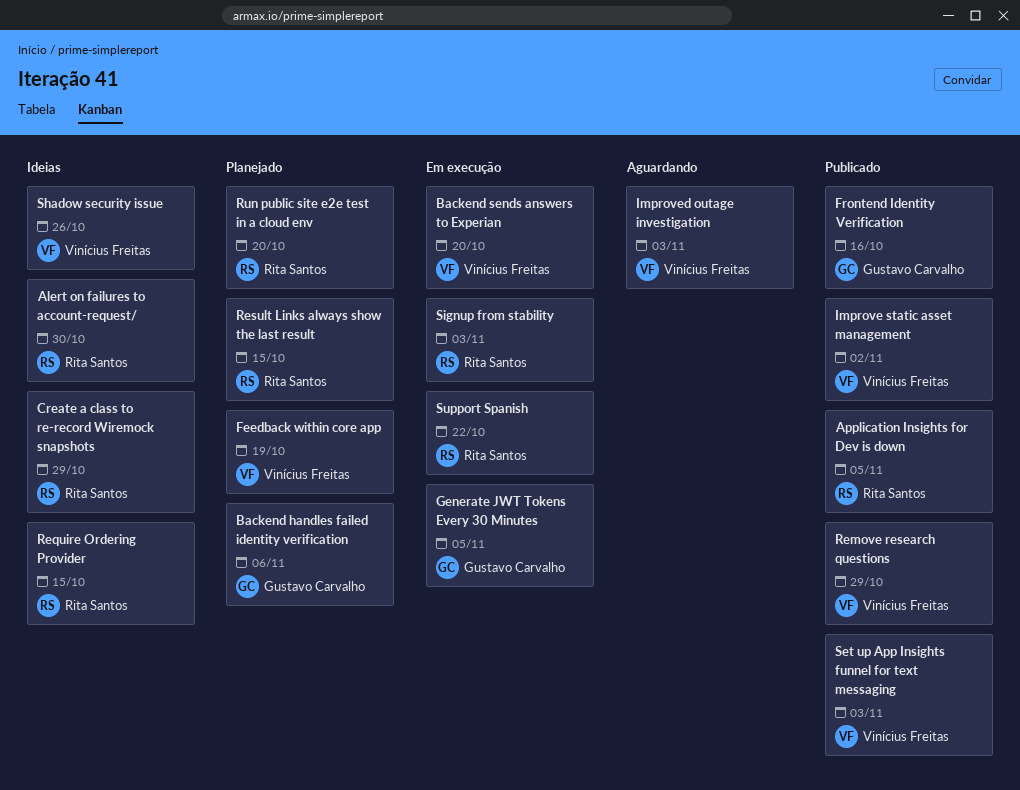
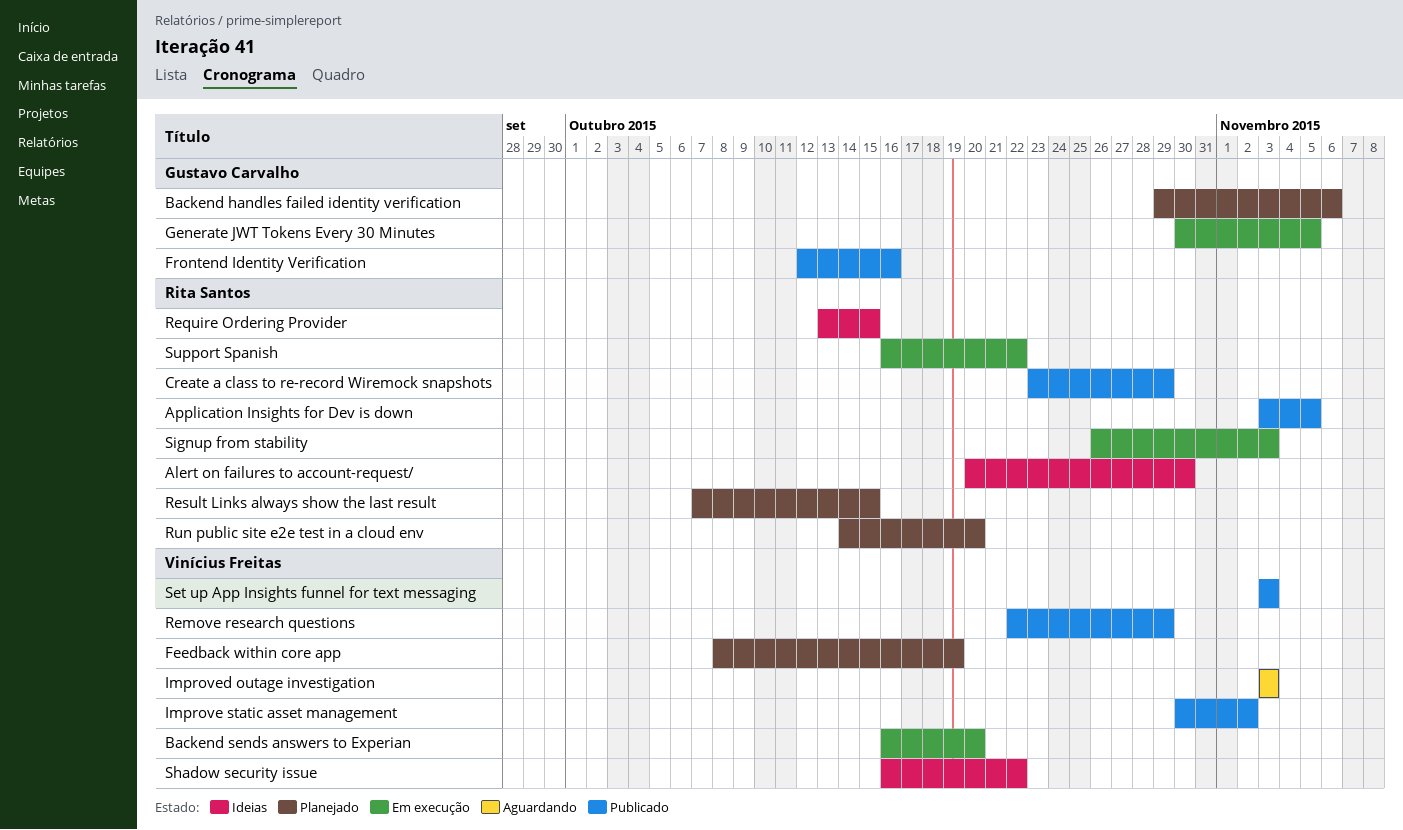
Create a class to re-record Wiremock snapshots, status: Ideias -> Publicado
Shadow security issue, due: Oct 26 -> Oct 22

